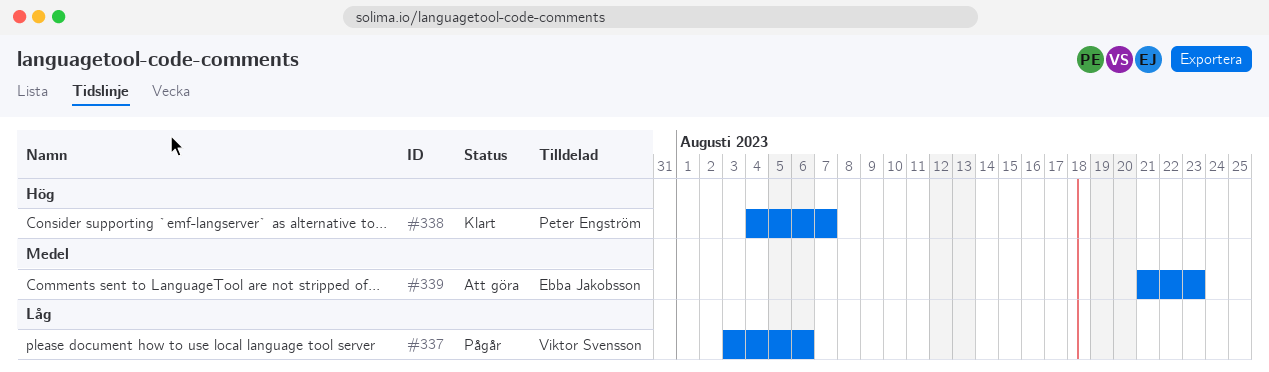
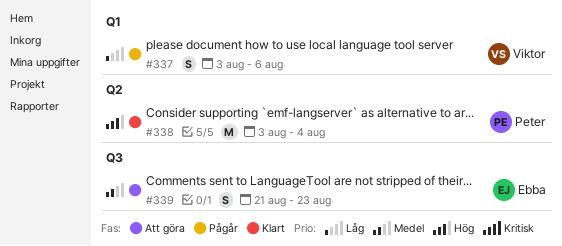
#338, start: Aug 4 -> Aug 3
#338, due: Aug 7 -> Aug 4

